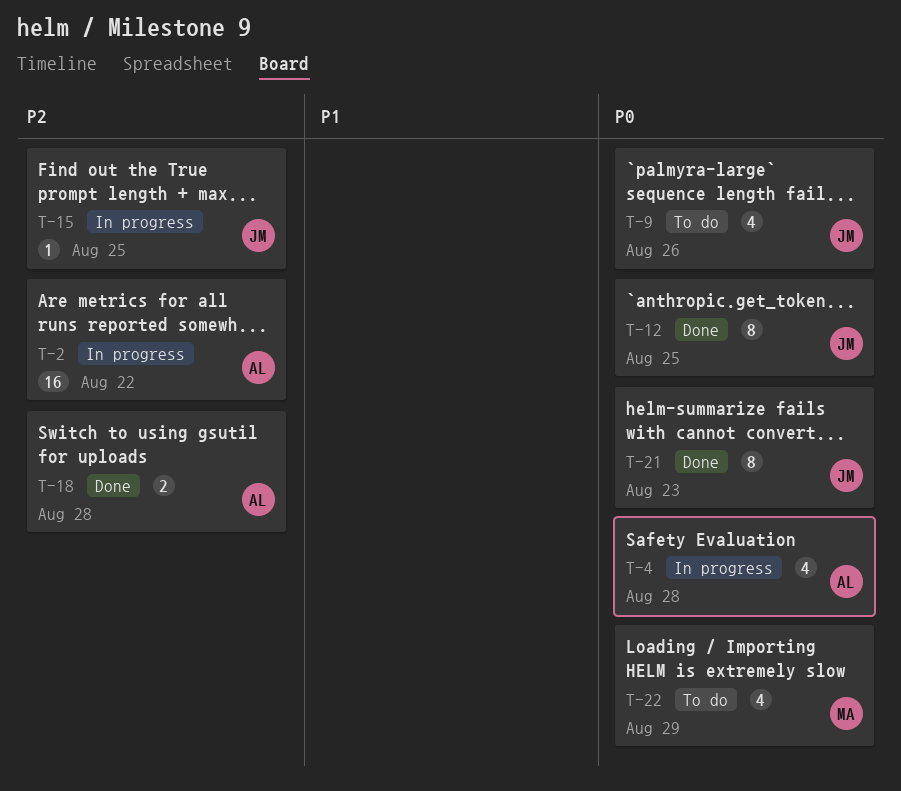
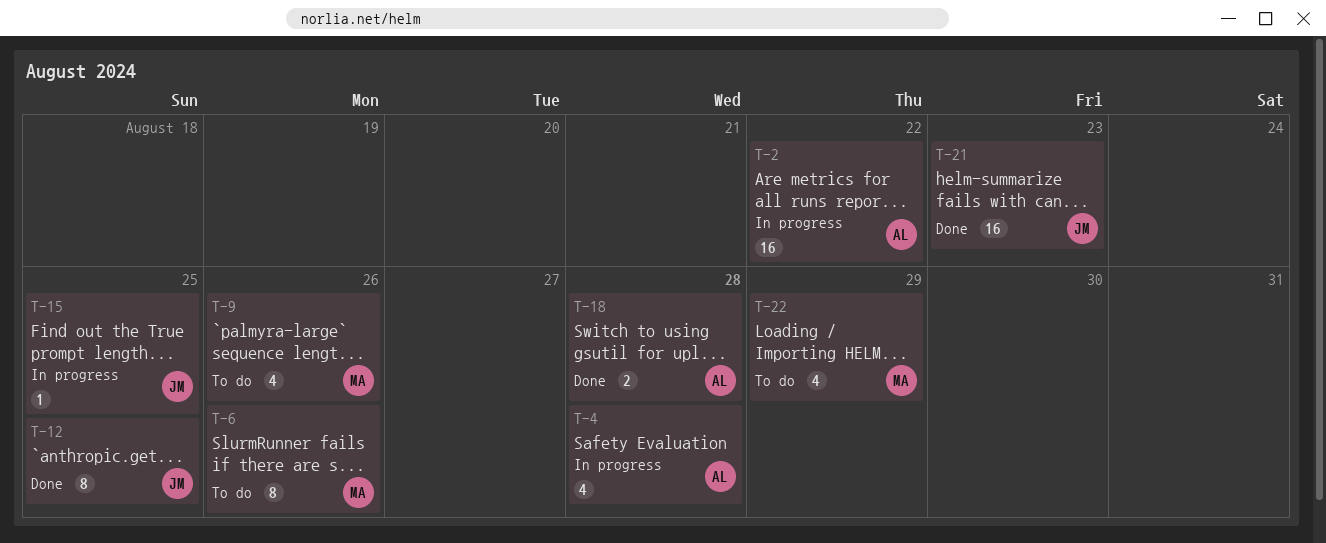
T-6: none -> present
T-9, owner: JM -> MA
T-21, estimate: 8 -> 16

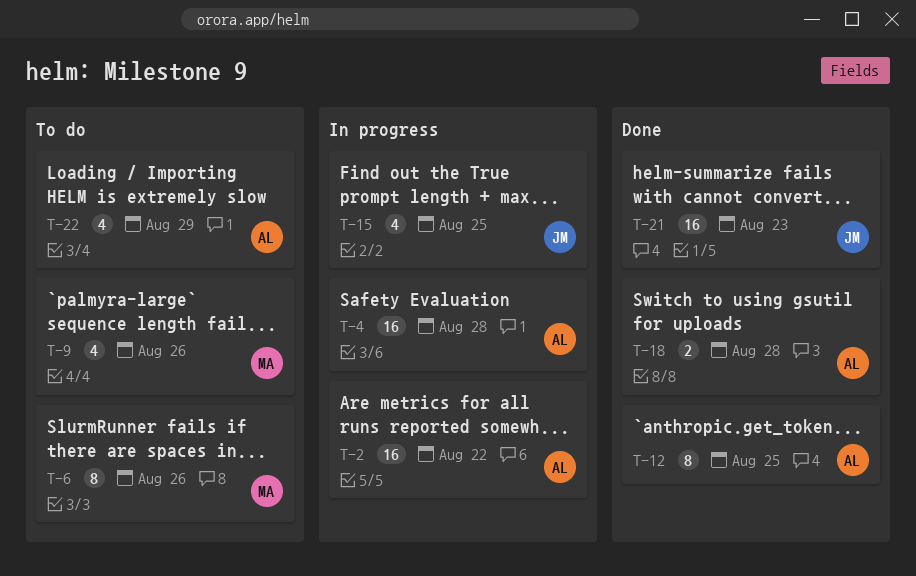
T-4, estimate: 4 -> 16
T-12, owner: JM -> AL
T-15, estimate: 1 -> 4
T-22, owner: MA -> AL

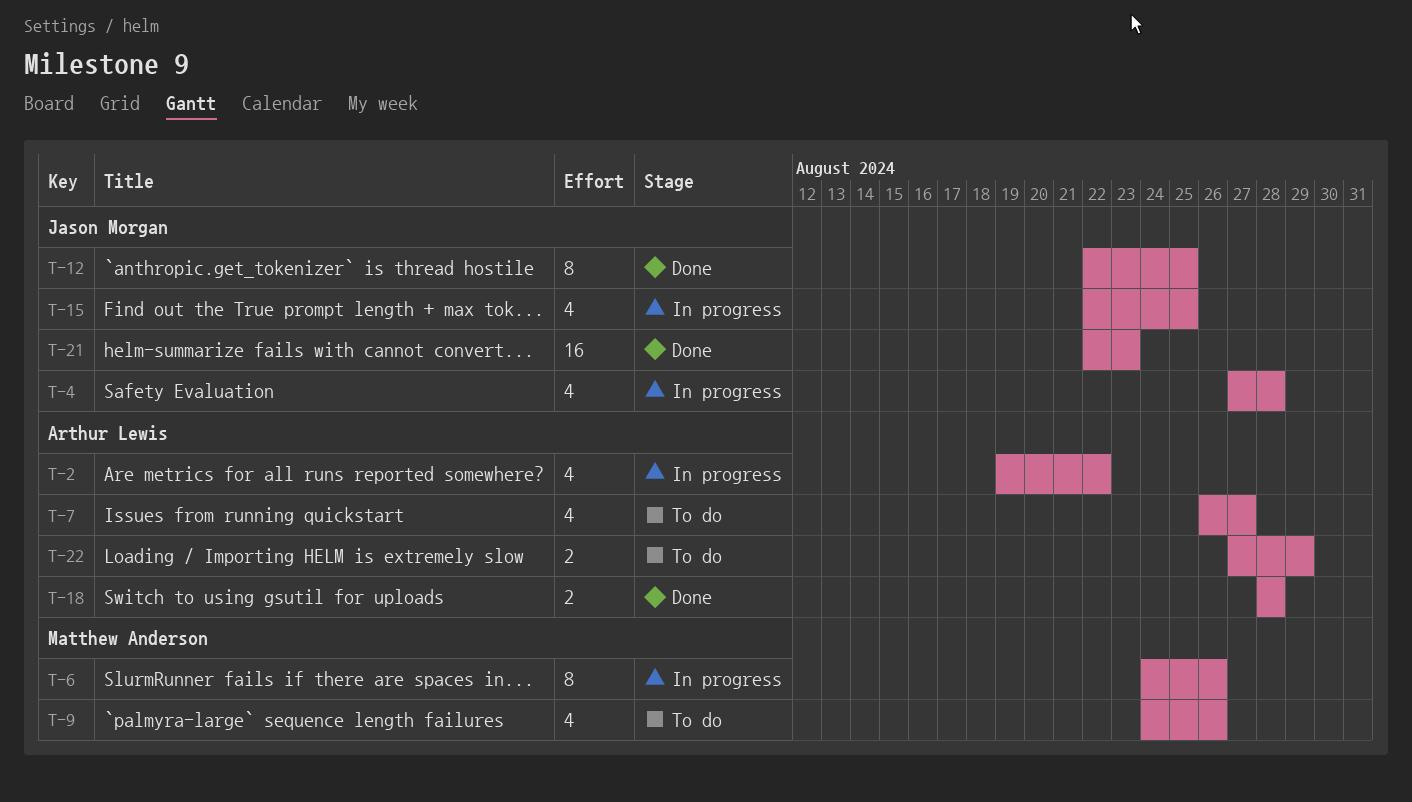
T-2, estimate: 16 -> 4
T-4, owner: Arthur Lewis -> Jason Morgan
T-4, estimate: 16 -> 4
T-6, status: To do -> In progress
T-7: none -> present
T-12, owner: Arthur Lewis -> Jason Morgan
T-22, estimate: 4 -> 2

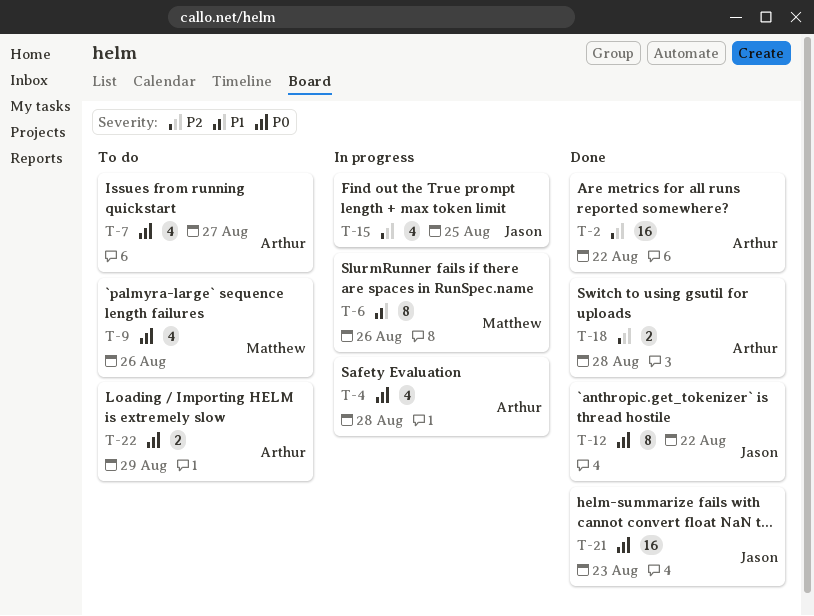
T-2, status: In progress -> Done
T-2, estimate: 4 -> 16
T-4, owner: Jason Morgan -> Arthur Lewis
T-12, due: Aug 25 -> Aug 22

